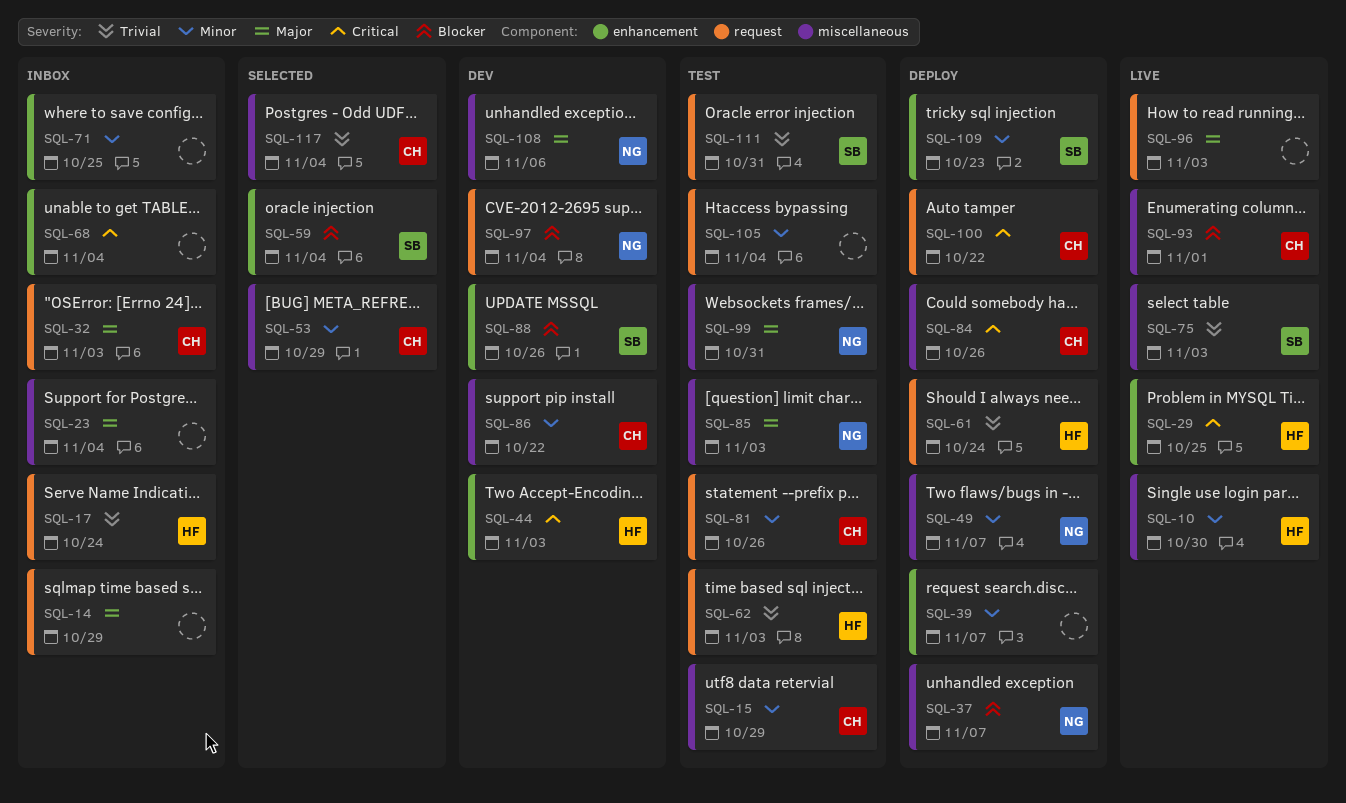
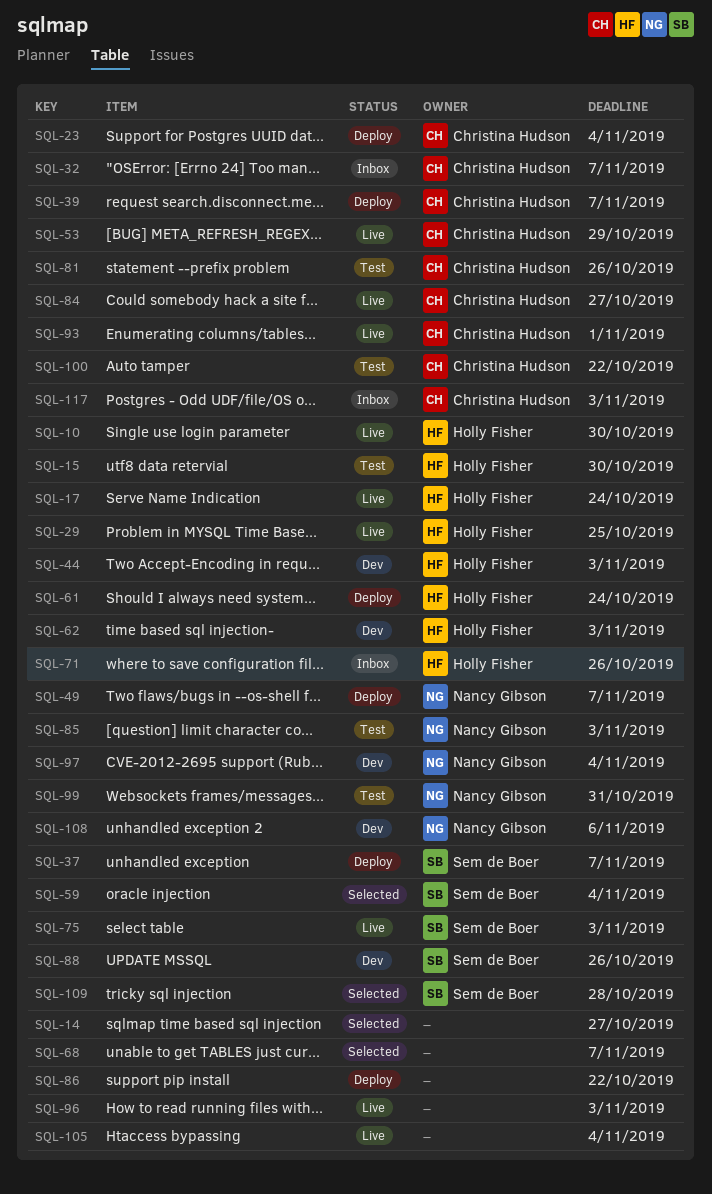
SQL-14, status: Inbox -> Selected
SQL-14, due: Oct 29 -> Oct 27
SQL-15, owner: Christina Hudson -> Holly Fisher
SQL-15, due: Oct 29 -> Oct 30
SQL-17, status: Inbox -> Live
SQL-23, status: Inbox -> Deploy
SQL-23, owner: none -> Christina Hudson
SQL-32, due: Nov 3 -> Nov 7
SQL-37, owner: Nancy Gibson -> Sem de Boer
SQL-39, owner: none -> Christina Hudson
SQL-53, status: Selected -> Live
SQL-62, status: Test -> Dev
SQL-68, status: Inbox -> Selected
SQL-68, due: Nov 4 -> Nov 7
SQL-71, owner: none -> Holly Fisher
SQL-71, due: Oct 25 -> Oct 26
SQL-84, status: Deploy -> Live
SQL-84, due: Oct 26 -> Oct 27
SQL-86, status: Dev -> Deploy
SQL-86, owner: Christina Hudson -> none
SQL-100, status: Deploy -> Test
SQL-105, status: Test -> Live
SQL-109, status: Deploy -> Selected
SQL-109, due: Oct 23 -> Oct 28
SQL-111: present -> none
SQL-117, status: Selected -> Inbox
SQL-117, due: Nov 4 -> Nov 3

